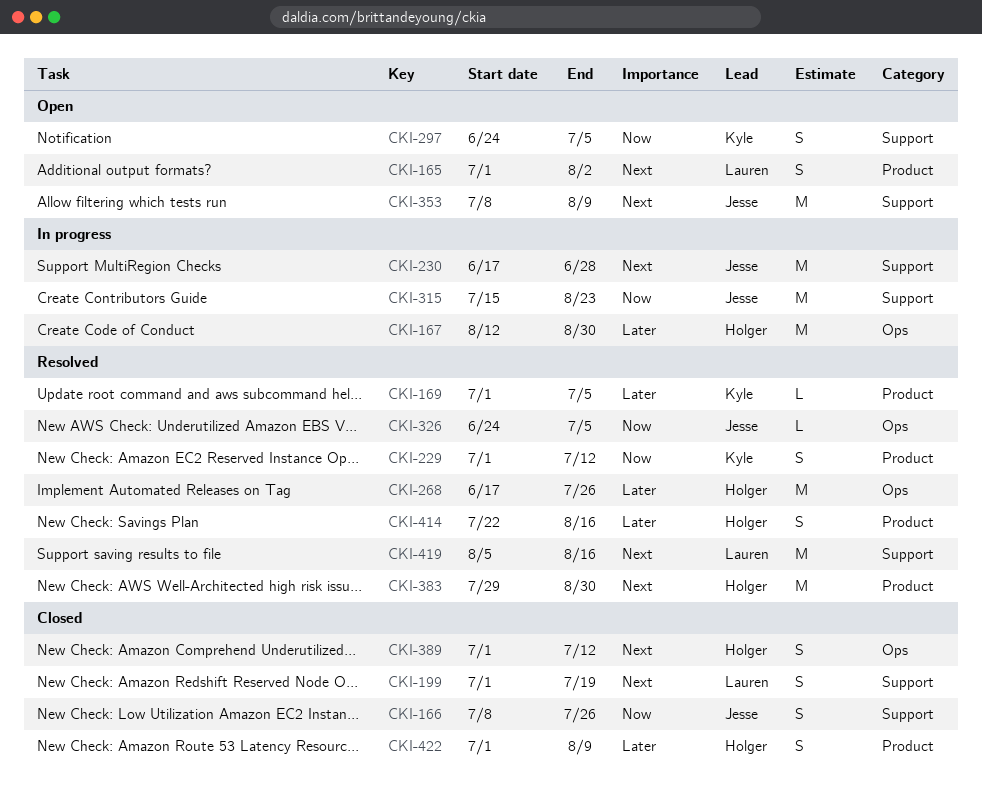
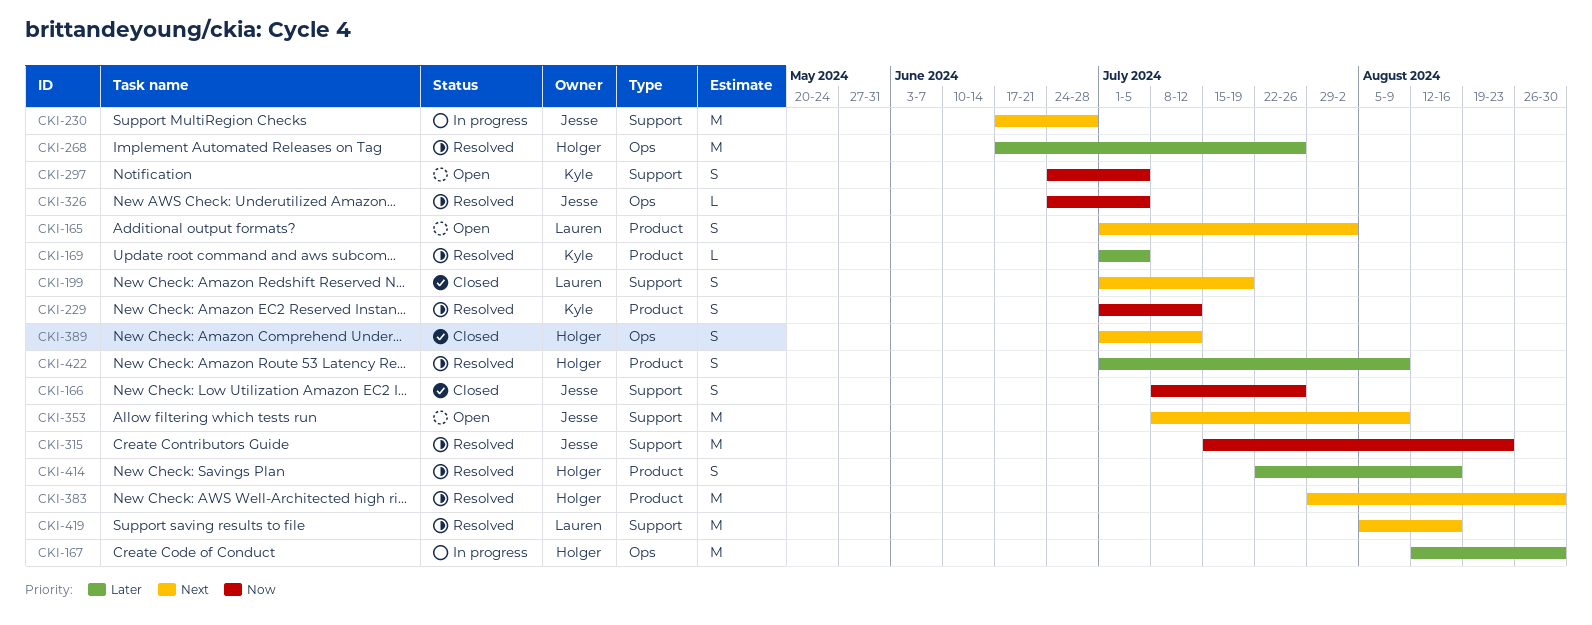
CKI-315, status: In progress -> Resolved
CKI-422, status: Closed -> Resolved

